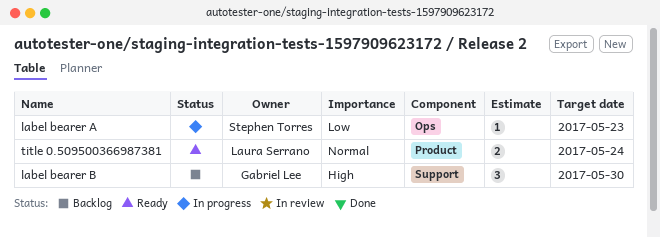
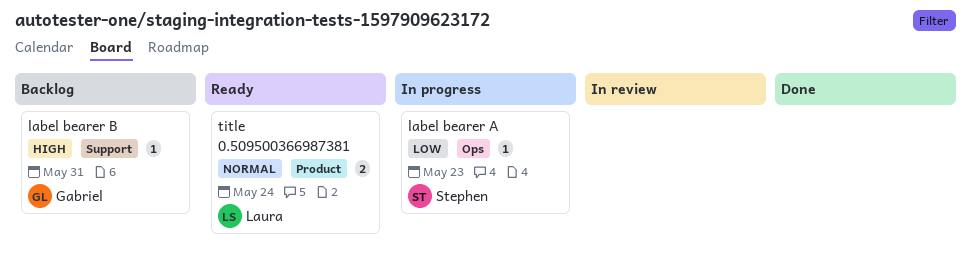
label bearer B, estimate: 3 -> 1
label bearer B, due: May 30 -> May 31

